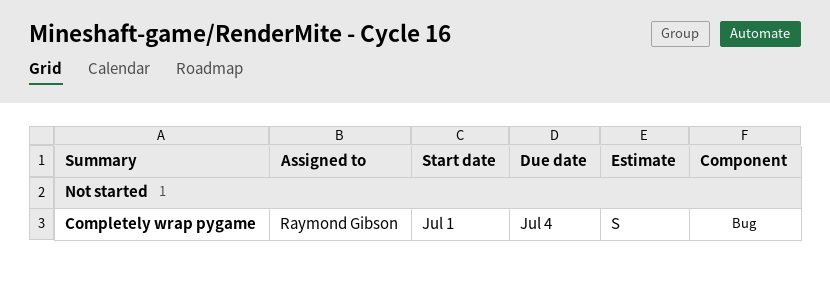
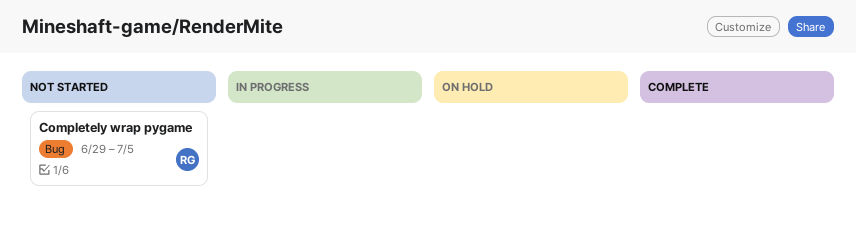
Completely wrap pygame, start: Jul 1 -> Jun 29
Completely wrap pygame, due: Jul 4 -> Jul 5

